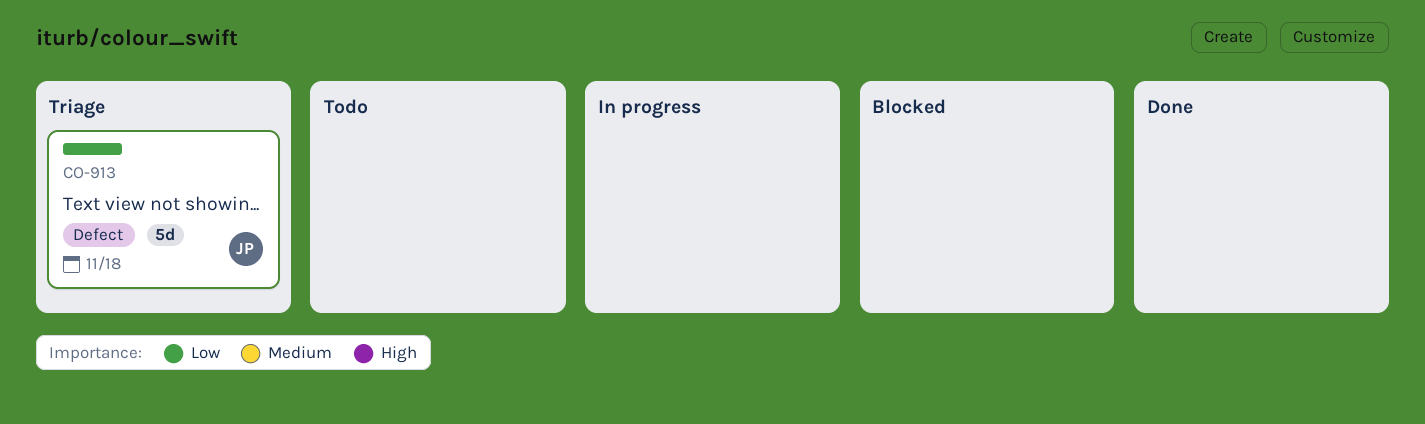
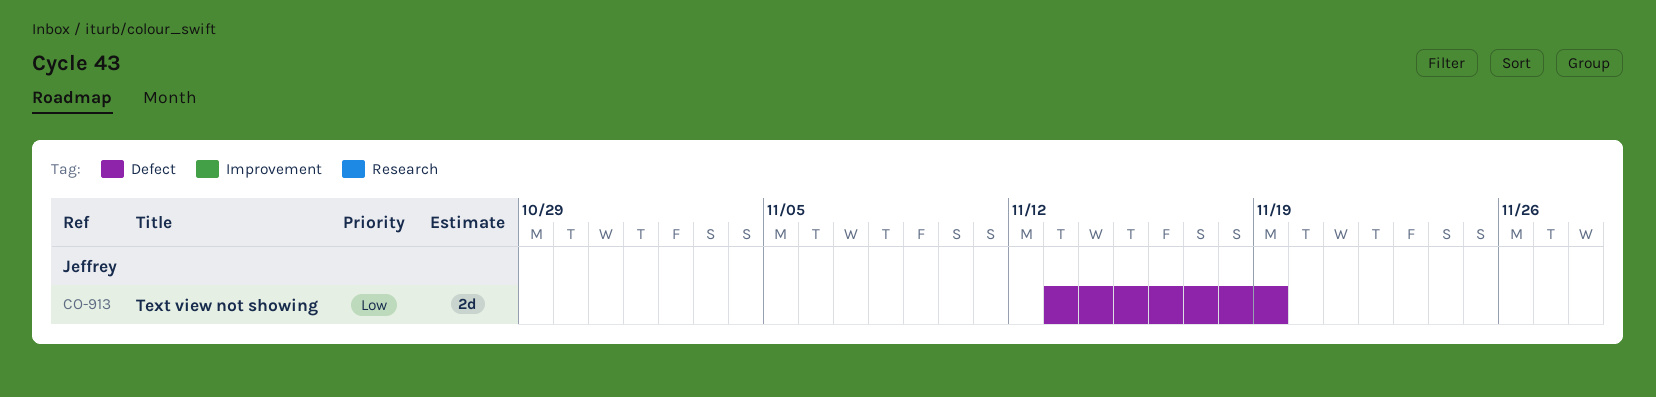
CO-913, estimate: 5d -> 2d
CO-913, due: Nov 18 -> Nov 19

